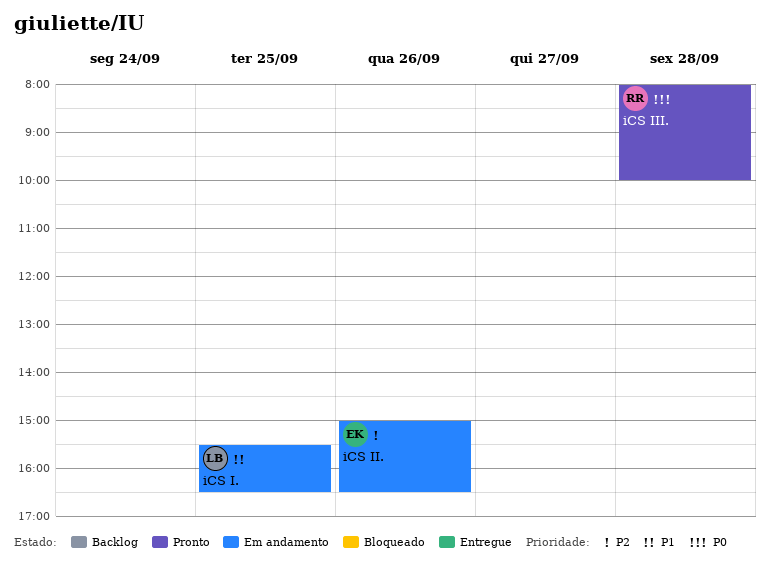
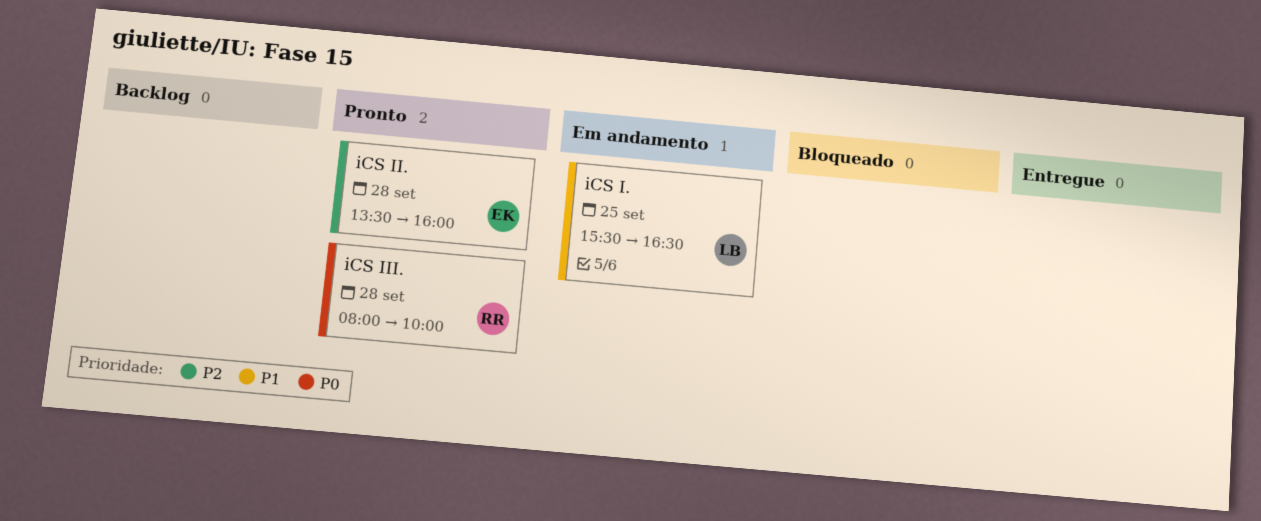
iCS II., status: Em andamento -> Pronto
iCS II., day: Sep 26 -> Sep 28
iCS II., begins: 15:00 -> 13:30
iCS II., ends: 16:30 -> 16:00

